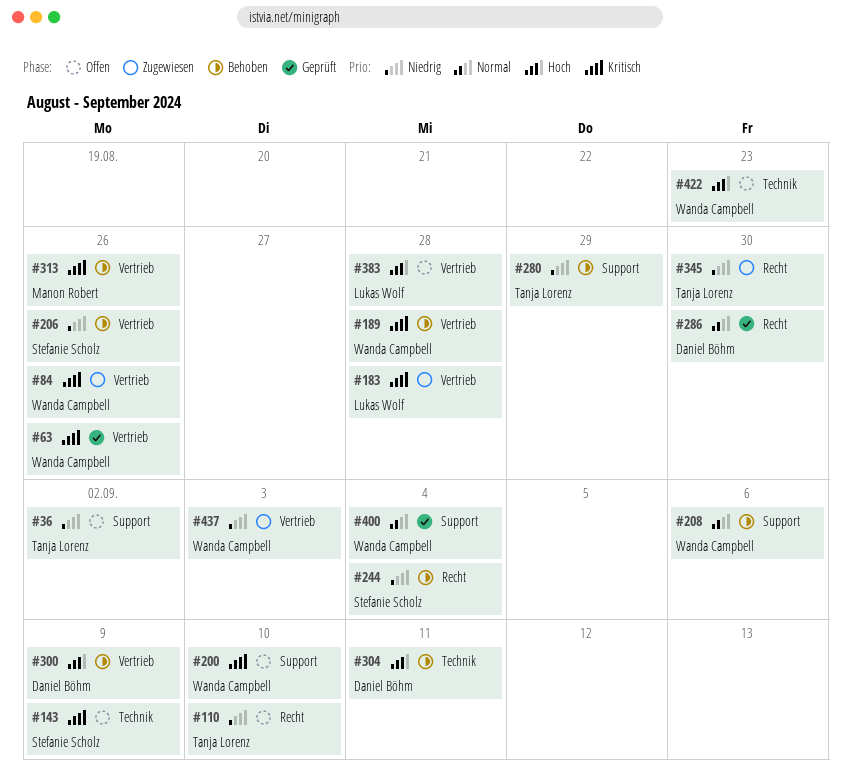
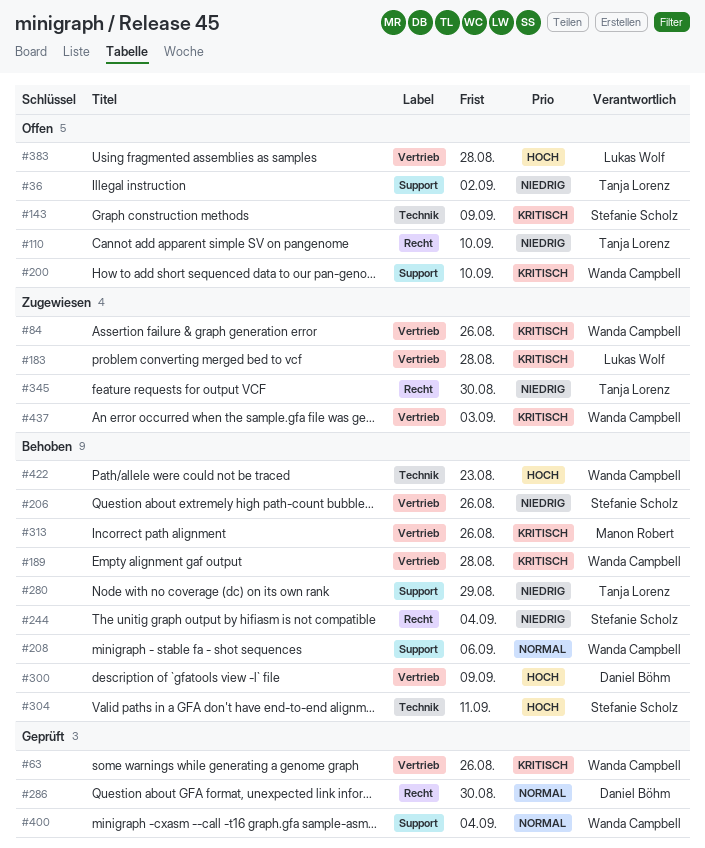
#304, owner: Daniel Böhm -> Stefanie Scholz
#422, status: Offen -> Behoben
#437, priority: Niedrig -> Kritisch

